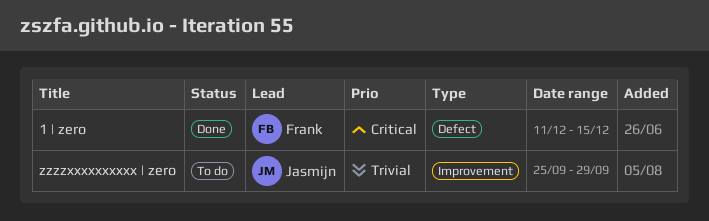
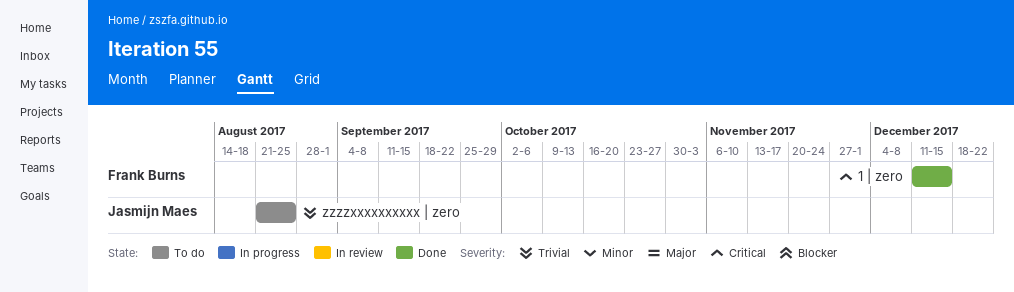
zzzzxxxxxxxxxx | zero, start: Sep 25 -> Aug 21
zzzzxxxxxxxxxx | zero, due: Sep 29 -> Aug 25

